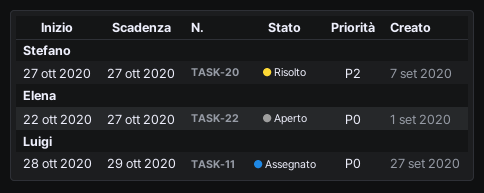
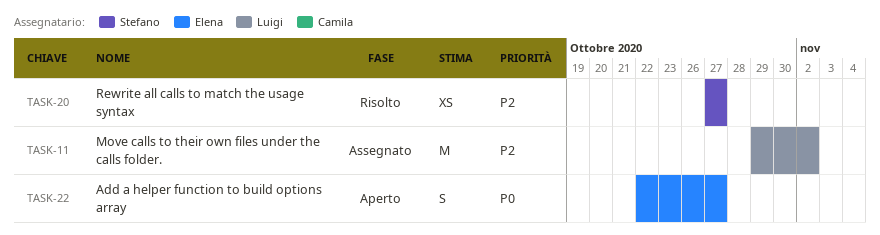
TASK-11, priority: P0 -> P2
TASK-11, start: Oct 28 -> Oct 29
TASK-11, due: Oct 29 -> Nov 2

